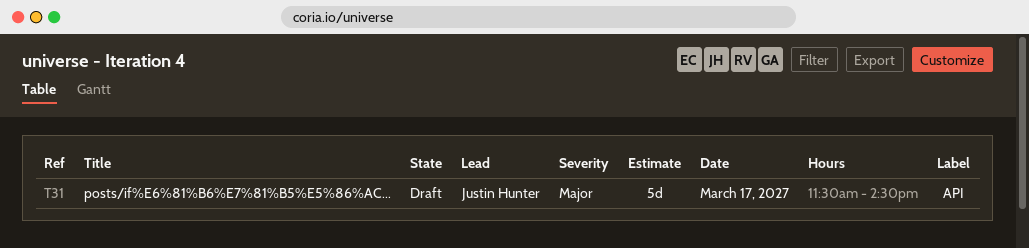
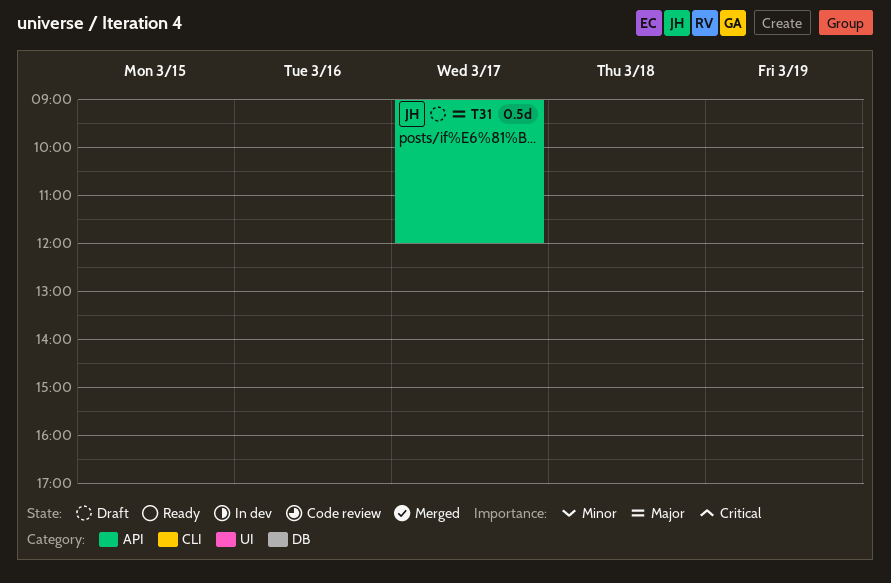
T31, estimate: 5d -> 0.5d
T31, begins: 11:30 -> 09:00
T31, ends: 14:30 -> 12:00

